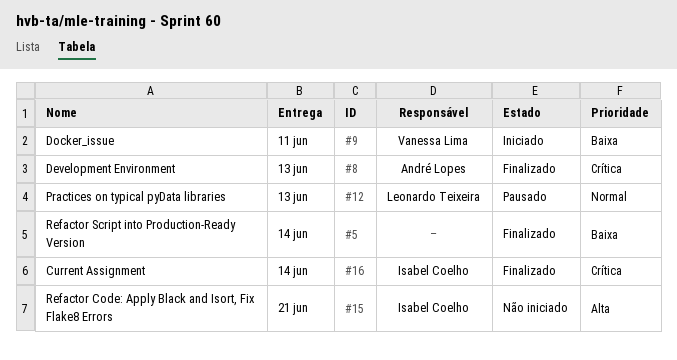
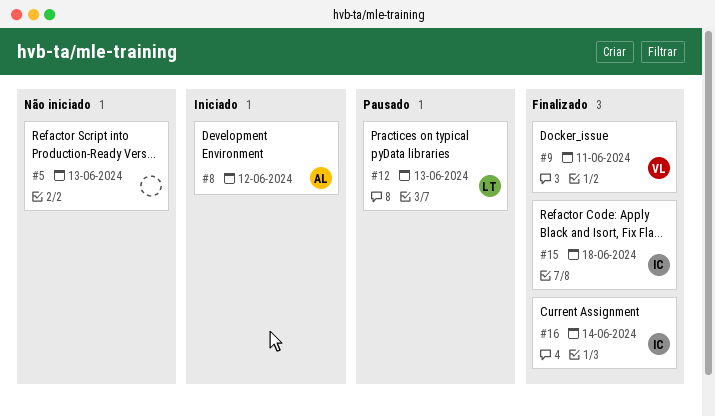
#5, status: Finalizado -> Não iniciado
#5, due: Jun 14 -> Jun 13
#8, status: Finalizado -> Iniciado
#8, due: Jun 13 -> Jun 12
#9, status: Iniciado -> Finalizado
#15, status: Não iniciado -> Finalizado
#15, due: Jun 21 -> Jun 18

